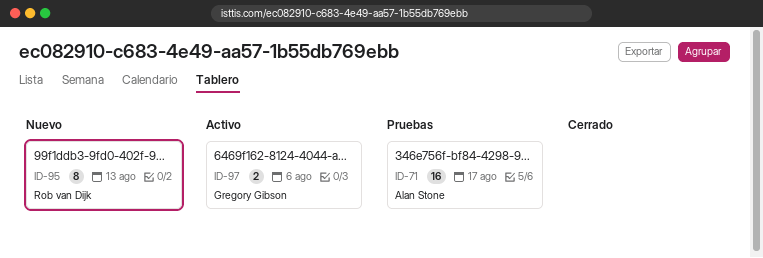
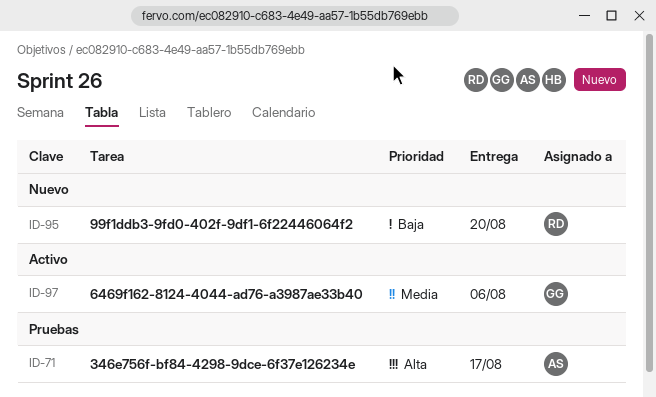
ID-95, due: Aug 13 -> Aug 20

